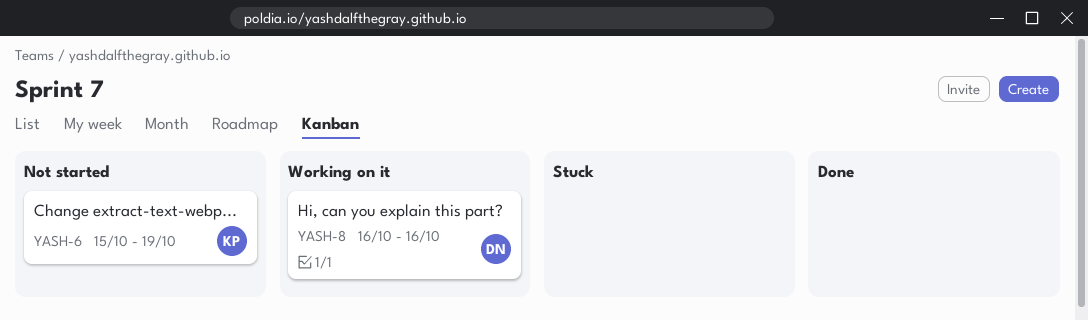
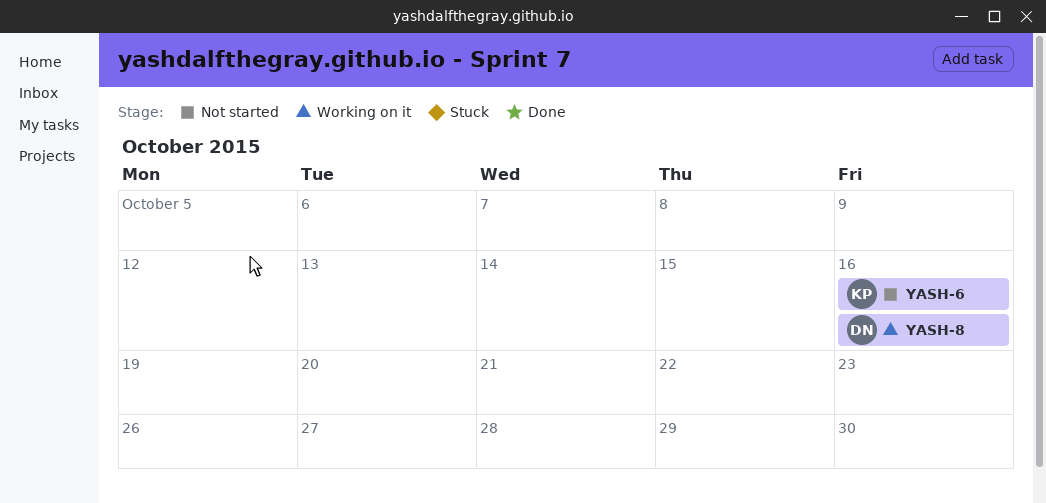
YASH-6, start: Oct 15 -> Oct 16
YASH-6, due: Oct 19 -> Oct 16

